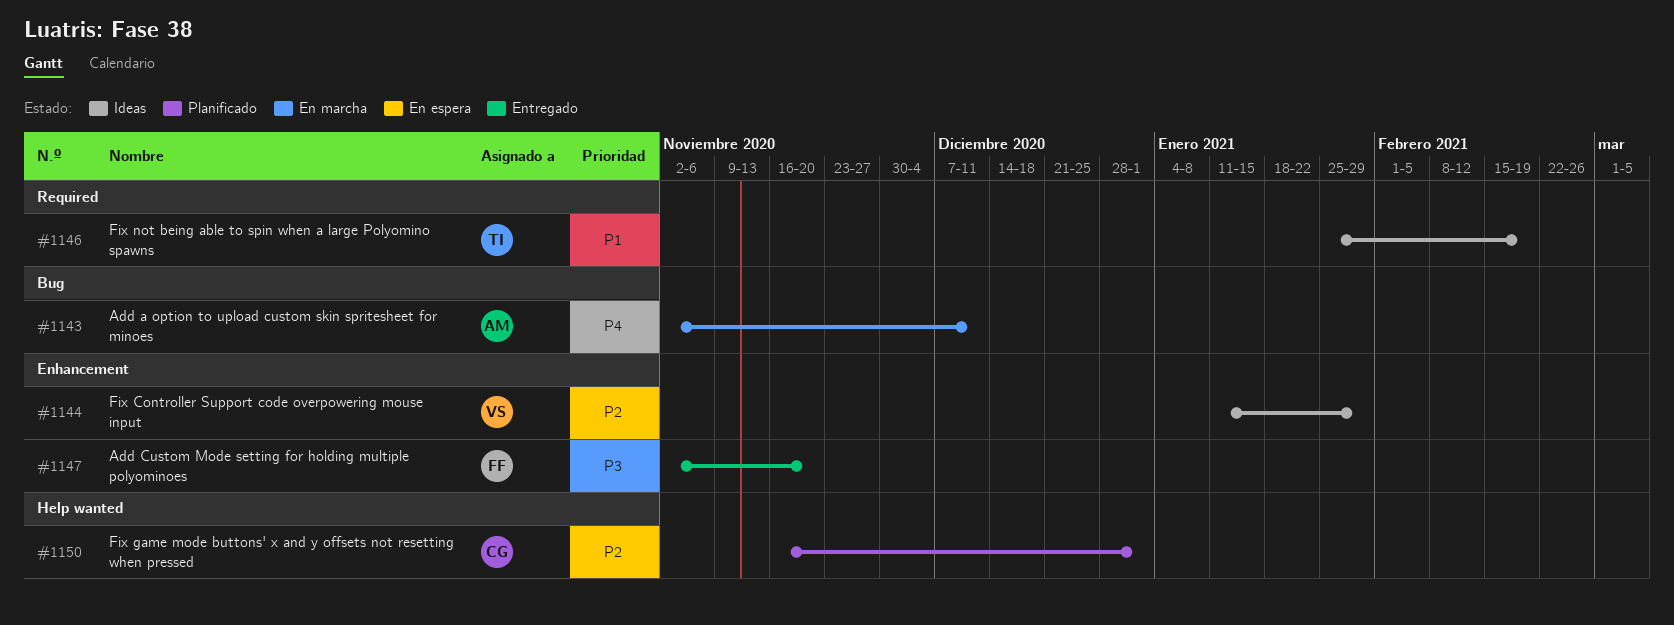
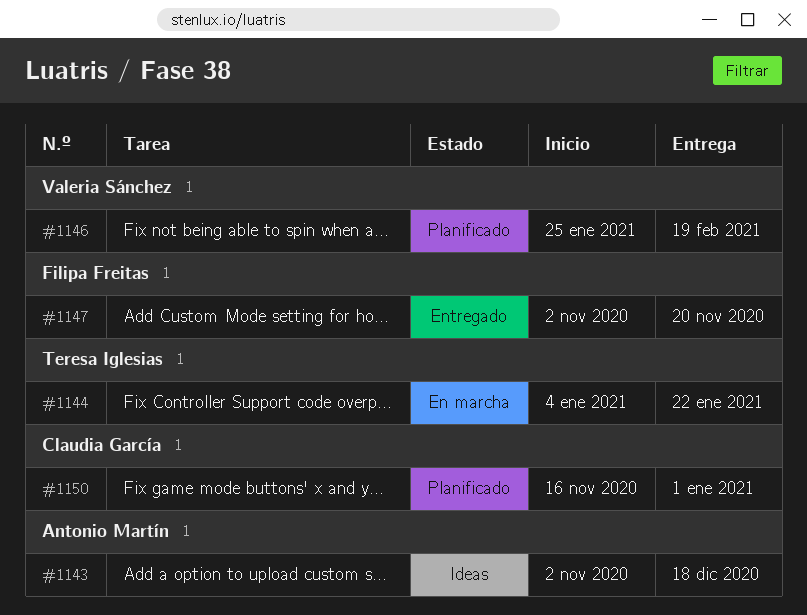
#1143, status: En marcha -> Ideas
#1143, due: Dec 11 -> Dec 18
#1144, status: Ideas -> En marcha
#1144, owner: Valeria Sánchez -> Teresa Iglesias
#1144, start: Jan 11 -> Jan 4
#1144, due: Jan 29 -> Jan 22
#1146, status: Ideas -> Planificado
#1146, owner: Teresa Iglesias -> Valeria Sánchez

